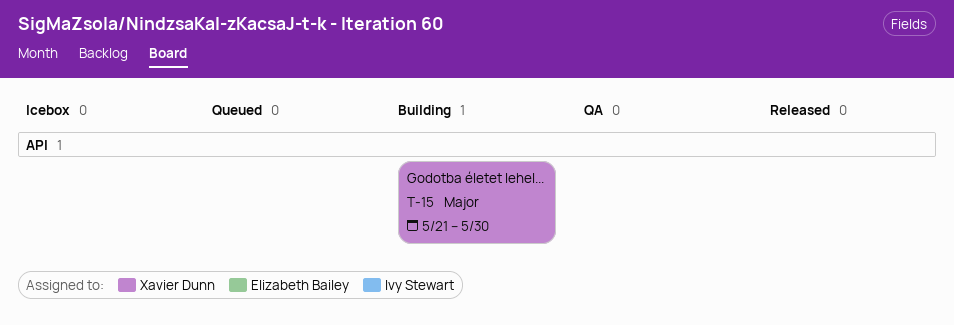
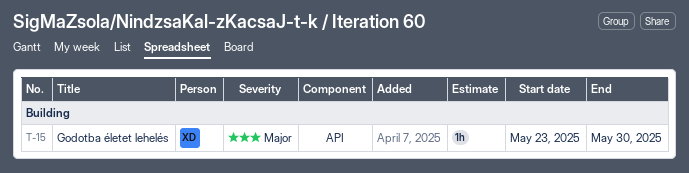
T-15, start: May 21 -> May 23

